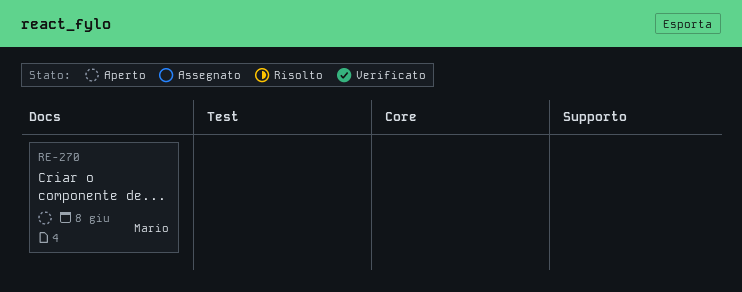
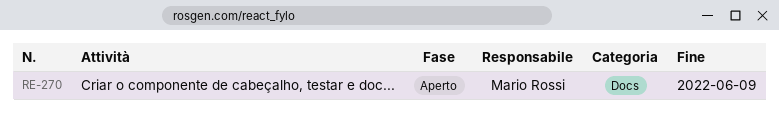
RE-270, due: Jun 8 -> Jun 9

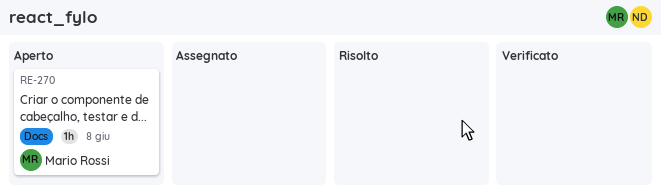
RE-270, due: Jun 9 -> Jun 8

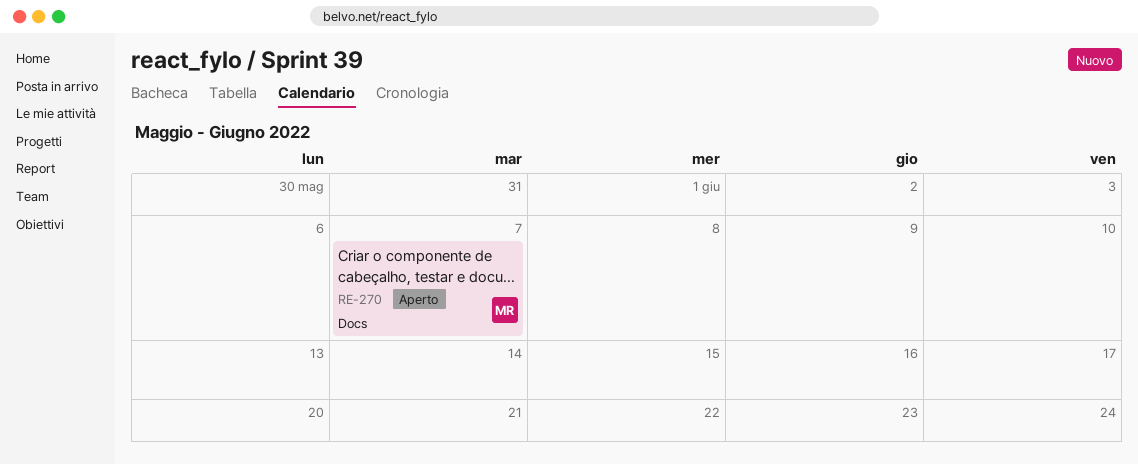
RE-270, due: Jun 8 -> Jun 7

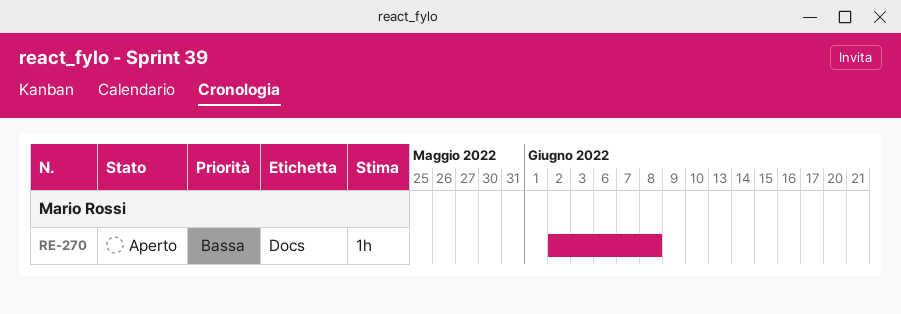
RE-270, due: Jun 7 -> Jun 8

